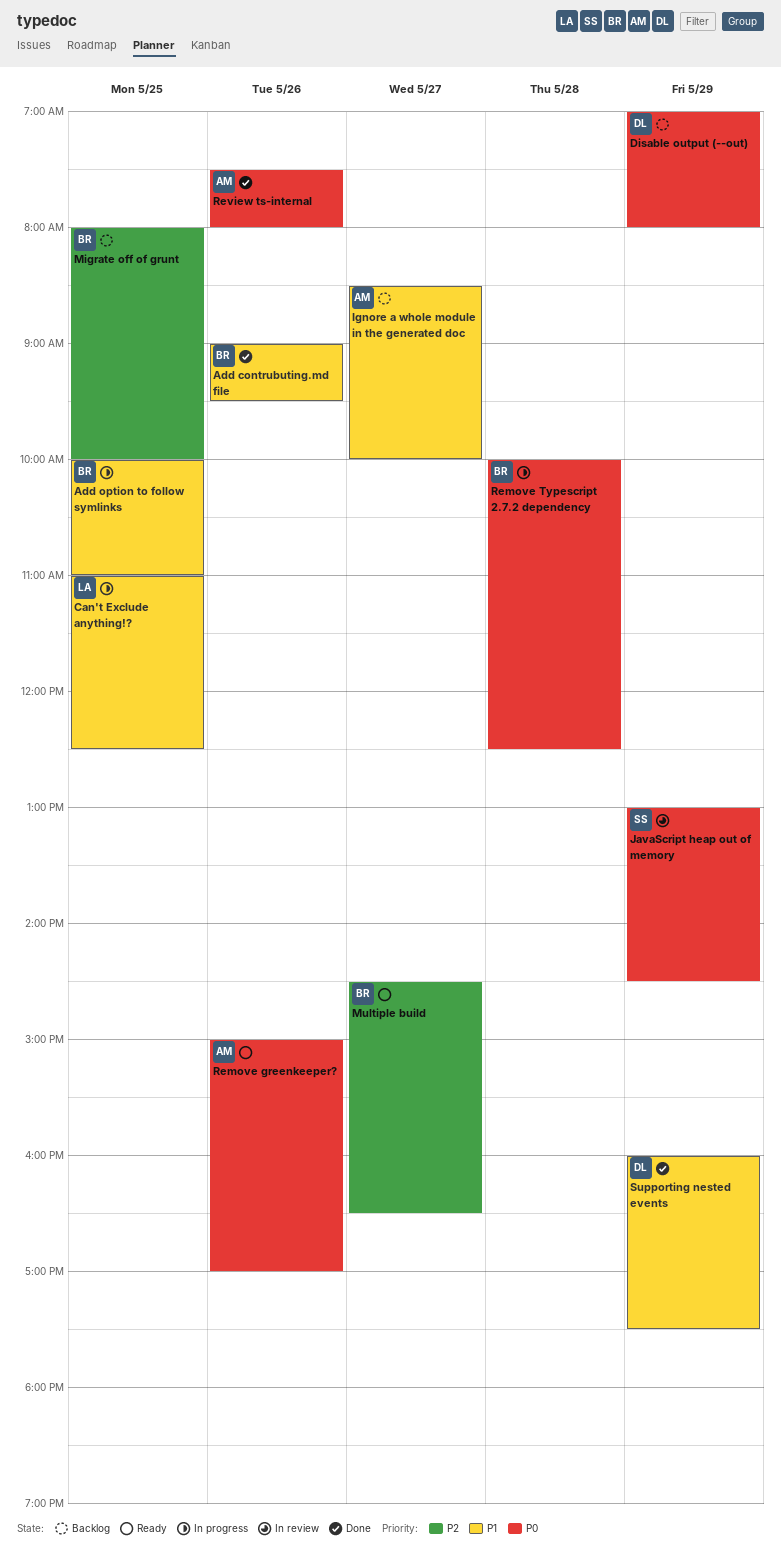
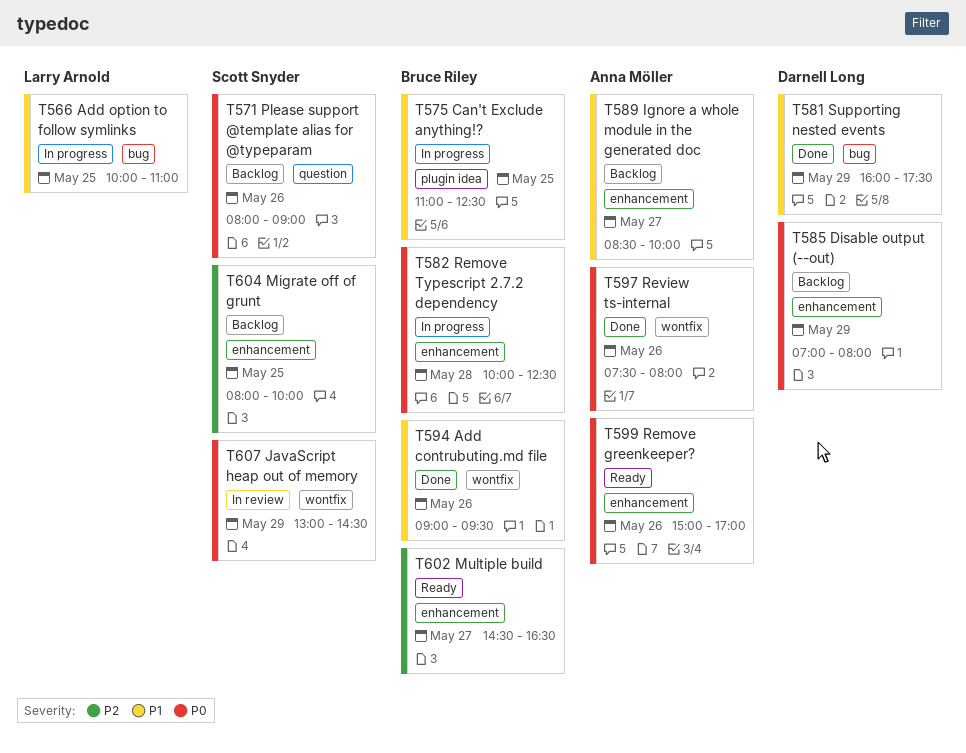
Add option to follow symlinks, owner: Bruce Riley -> Larry Arnold
Can't Exclude anything!?, owner: Larry Arnold -> Bruce Riley
Migrate off of grunt, owner: Bruce Riley -> Scott Snyder
Please support @template alias for @typeparam: none -> present

